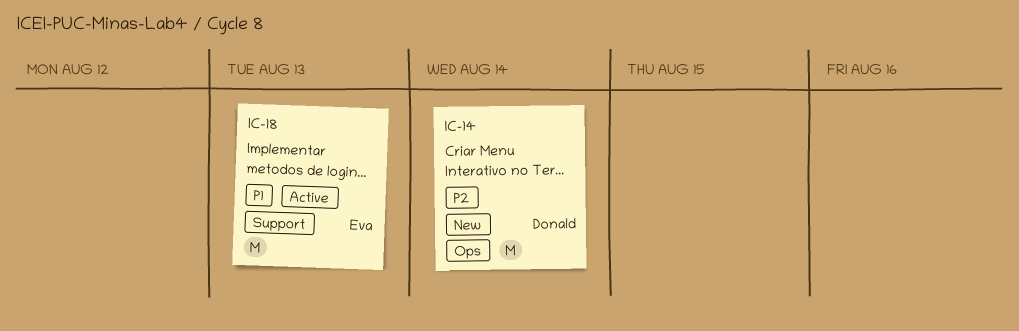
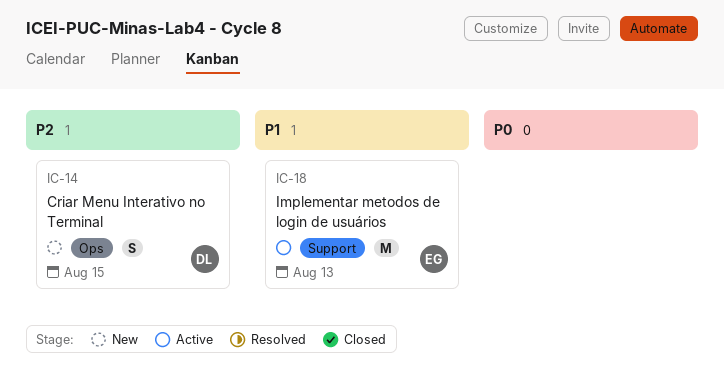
IC-14, estimate: M -> S
IC-14, due: Aug 14 -> Aug 15

